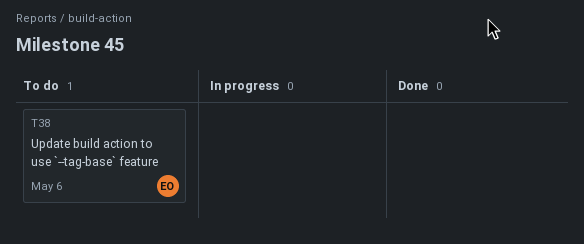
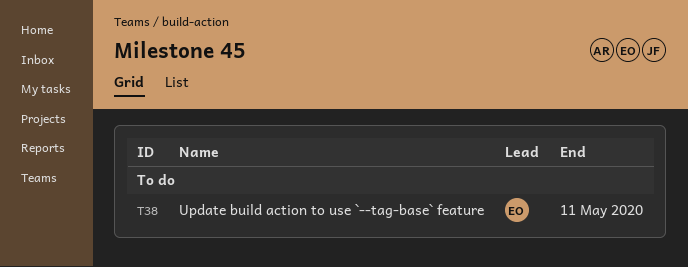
T38, due: May 6 -> May 11

